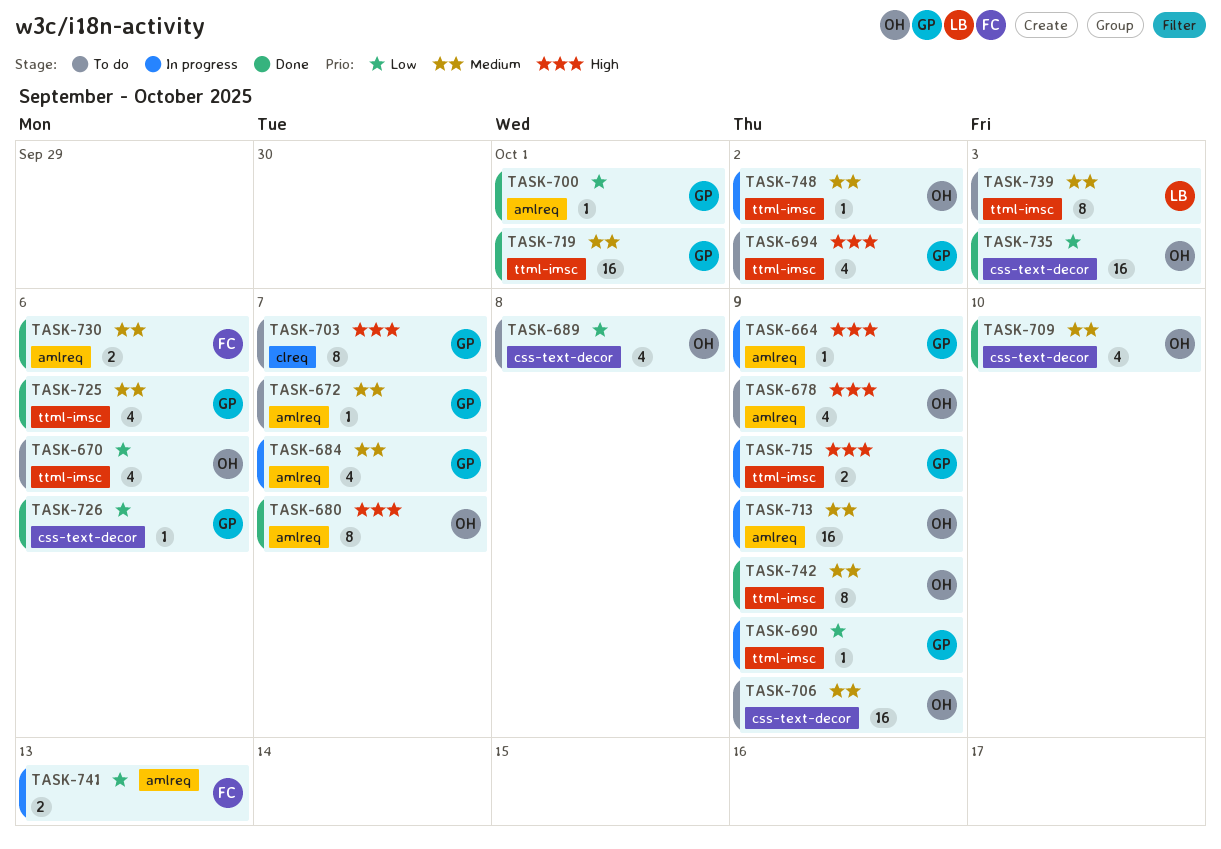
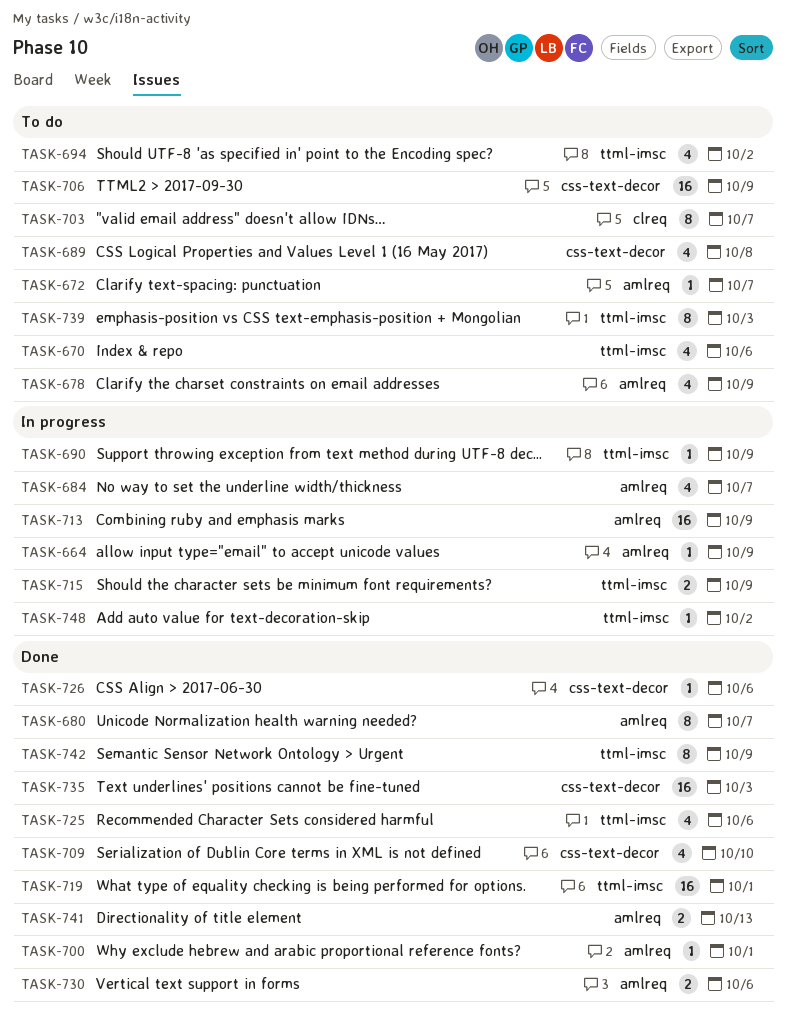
TASK-741, status: In progress -> Done

